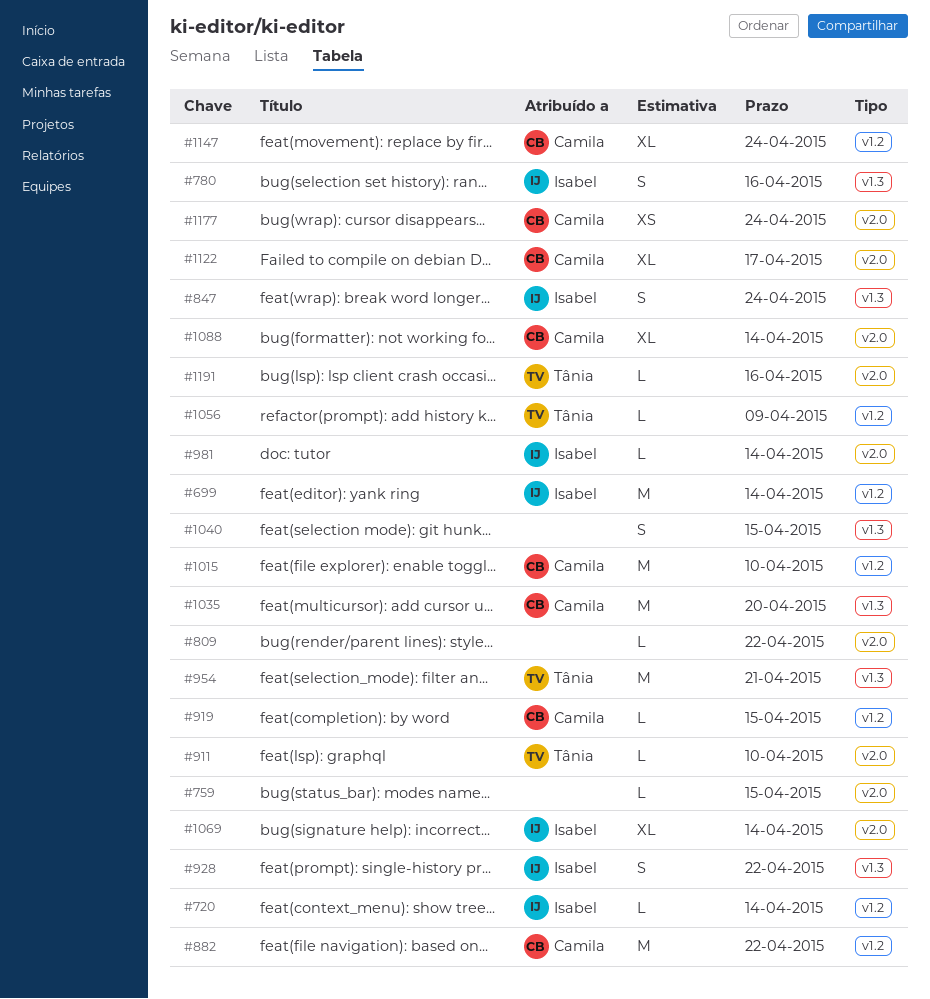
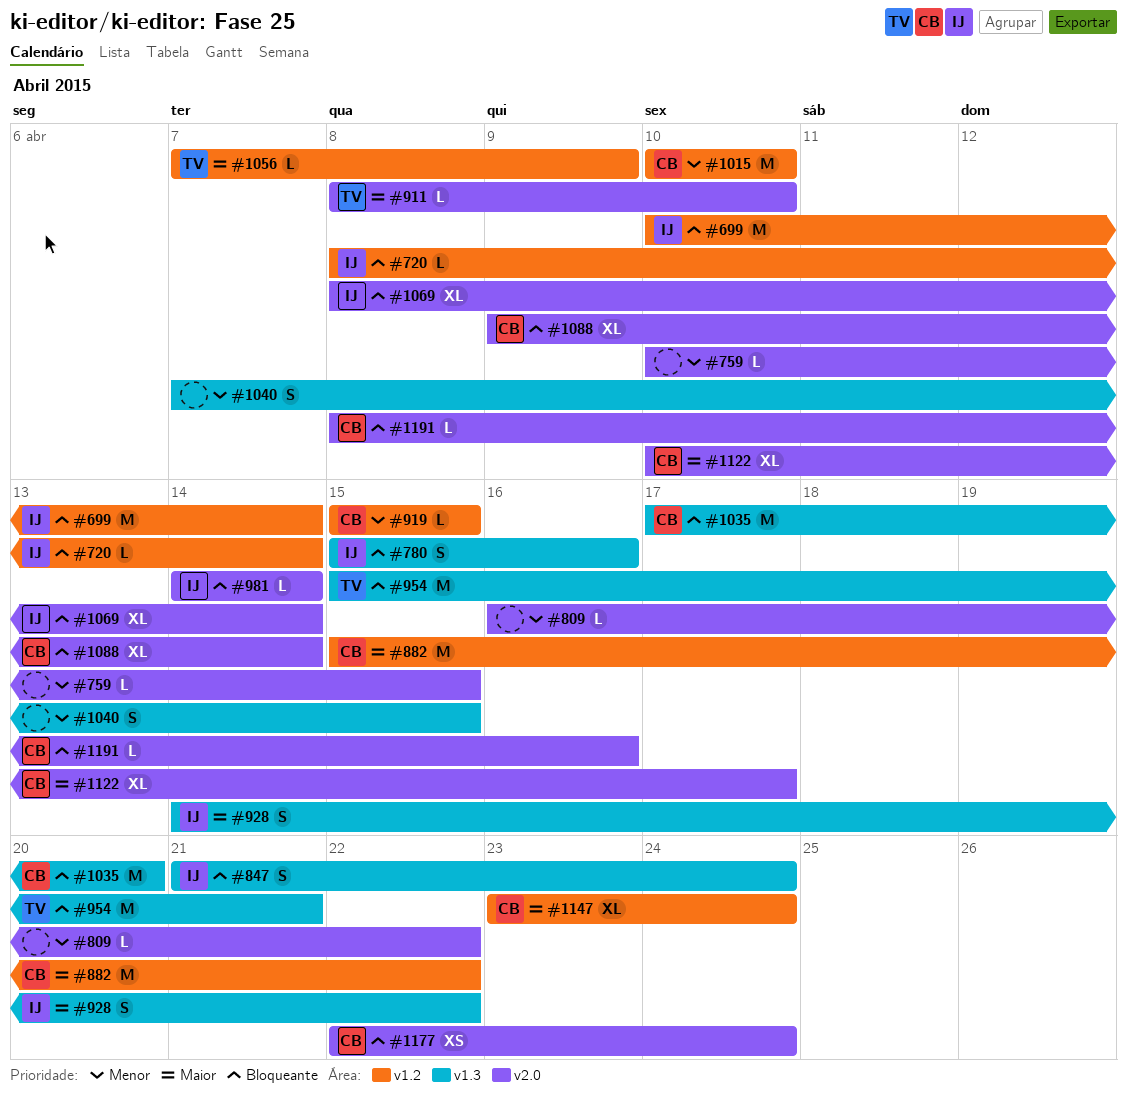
#1191, owner: Tânia -> Camila

